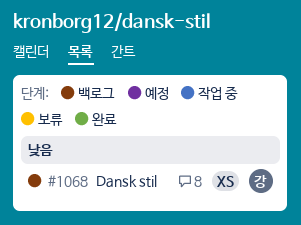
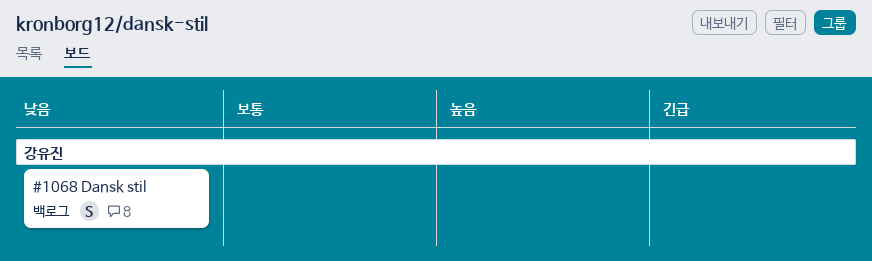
#1068, estimate: XS -> S

